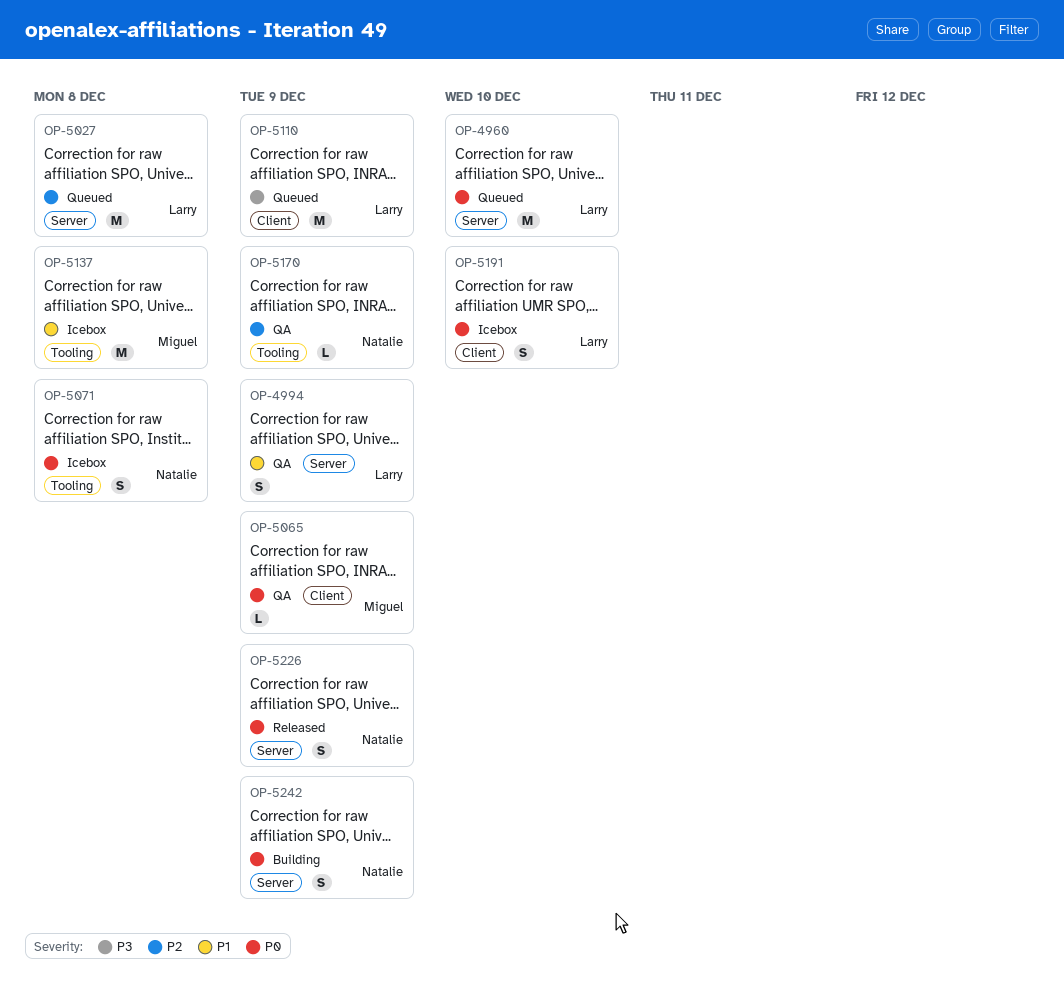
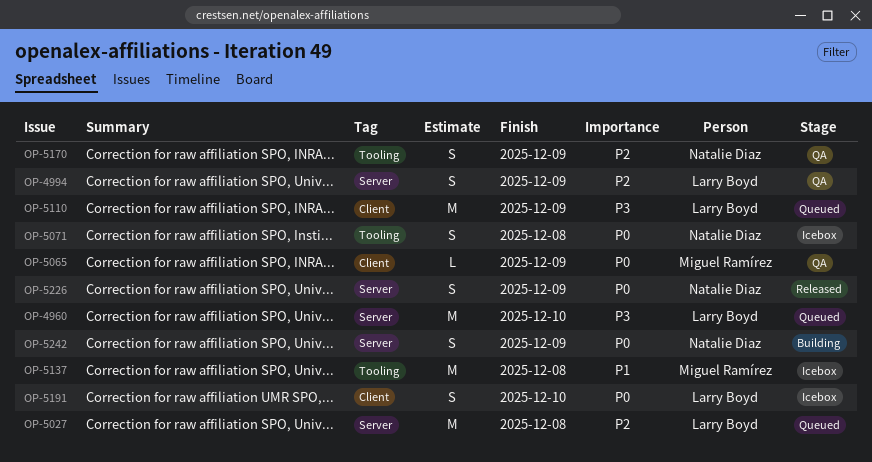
OP-4960, priority: P0 -> P3
OP-4994, priority: P1 -> P2
OP-5170, estimate: L -> S

